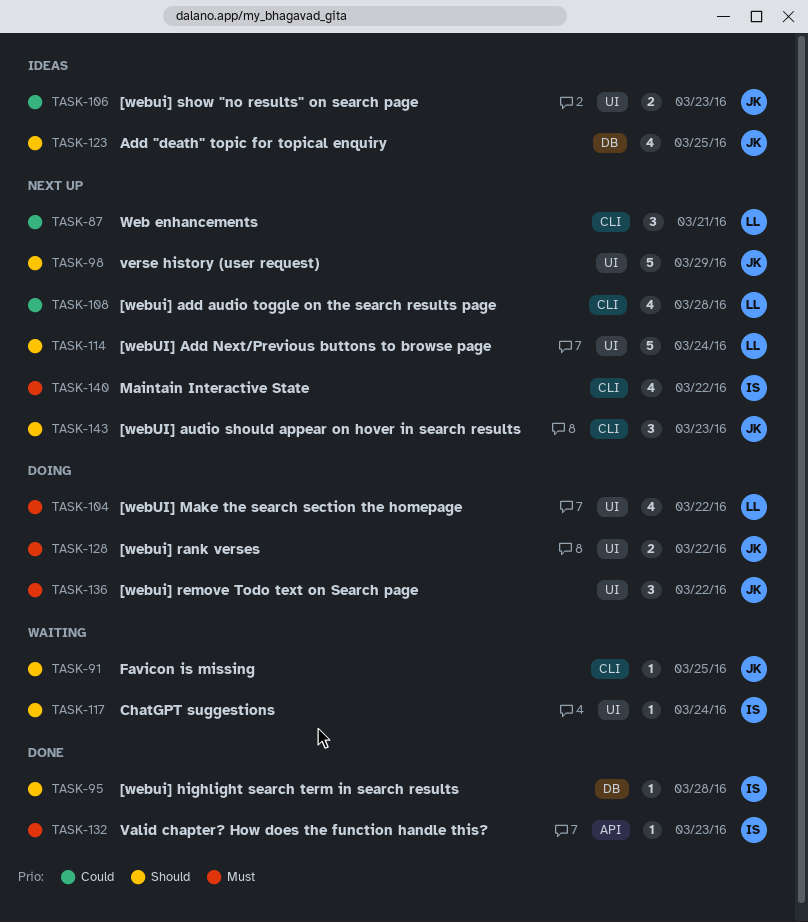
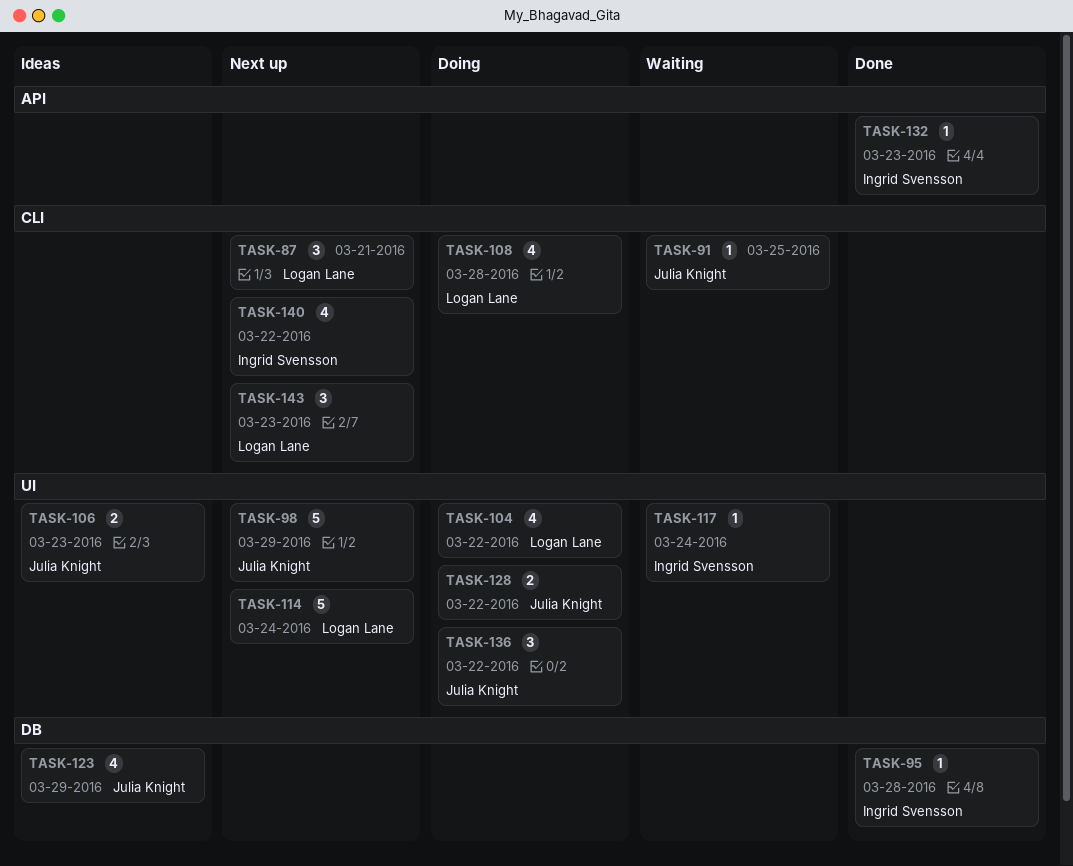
TASK-108, status: Next up -> Doing
TASK-123, due: Mar 25 -> Mar 29
TASK-143, owner: Julia Knight -> Logan Lane

